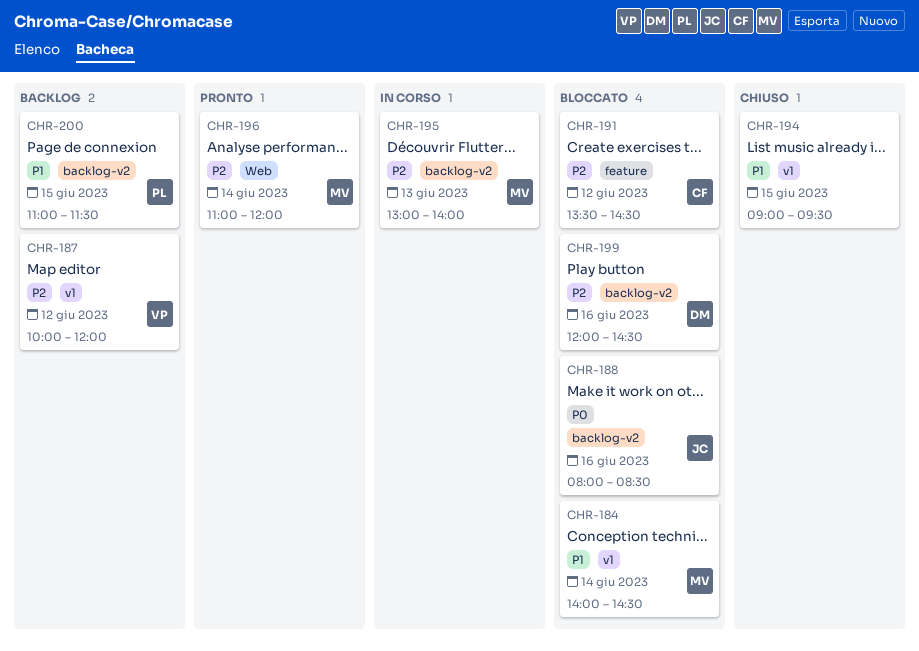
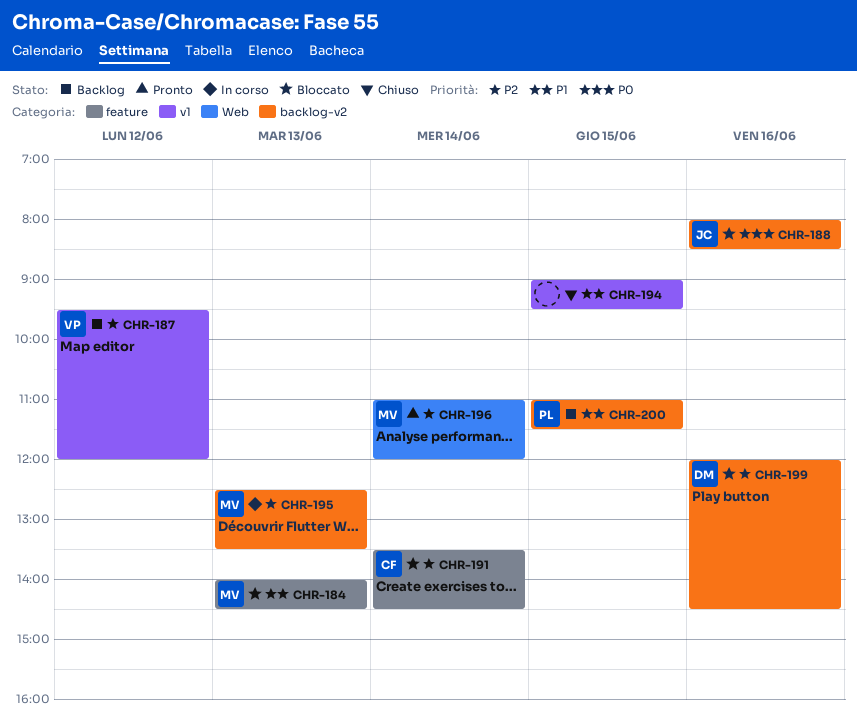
CHR-184, label: v1 -> feature
CHR-184, day: Jun 14 -> Jun 13
CHR-187, begins: 10:00 -> 09:30
CHR-191, day: Jun 12 -> Jun 14
CHR-195, begins: 13:00 -> 12:30
CHR-195, ends: 14:00 -> 13:30

